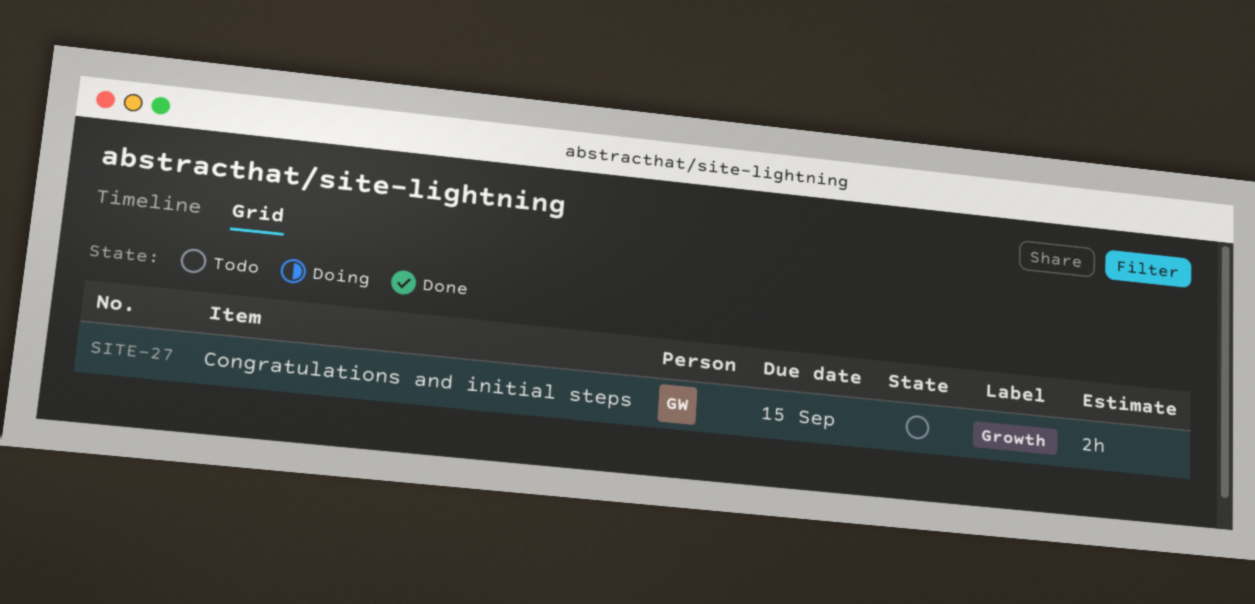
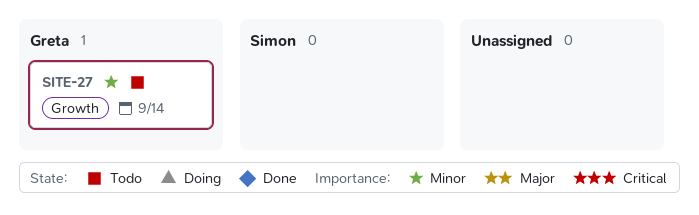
SITE-27, due: Sep 15 -> Sep 14

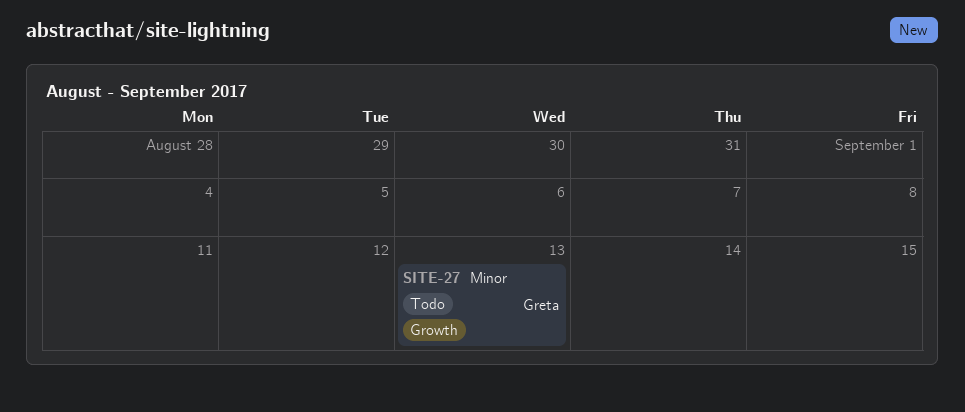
SITE-27, due: Sep 14 -> Sep 13

